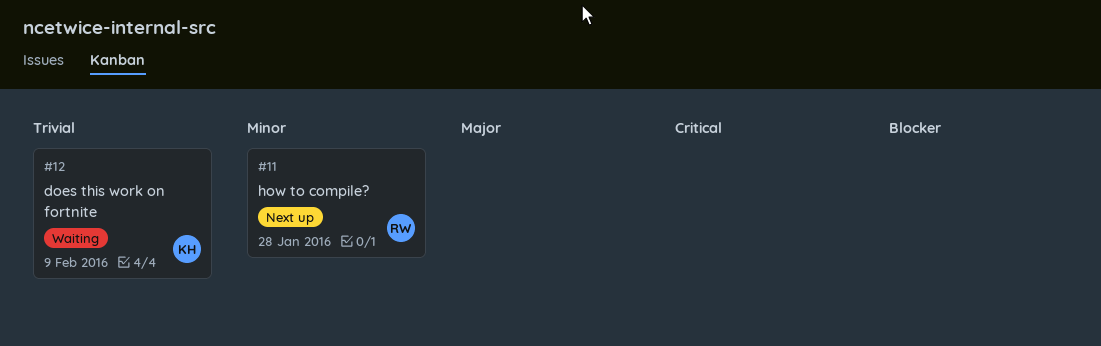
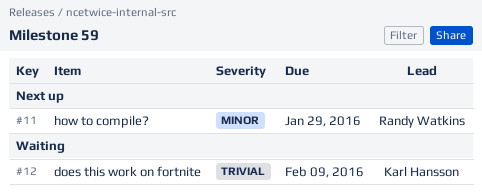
#11, due: Jan 28 -> Jan 29

